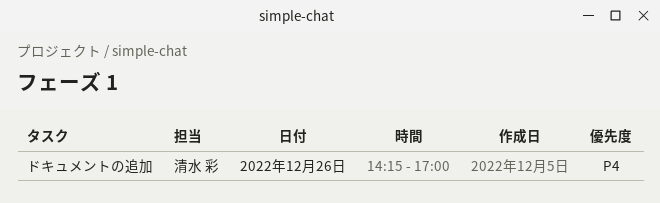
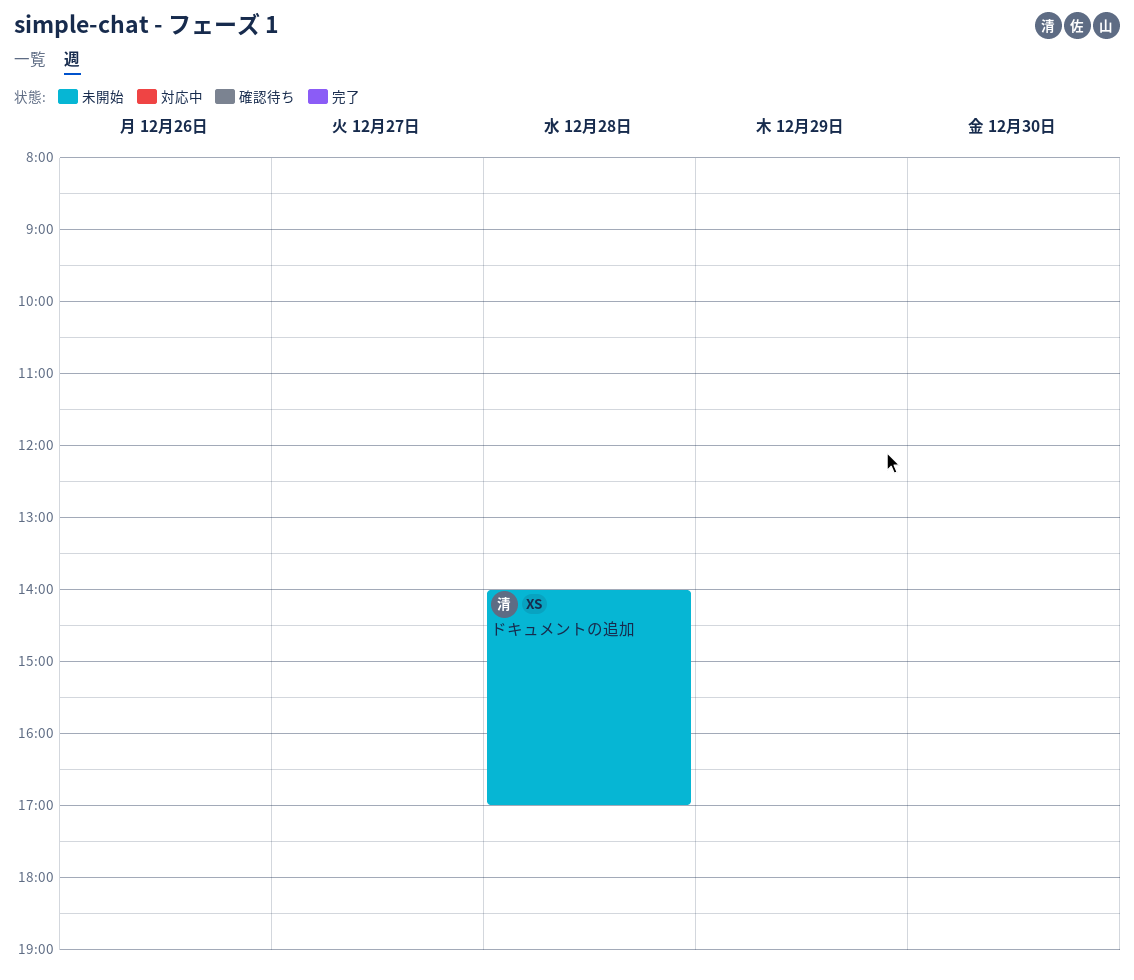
ドキュメントの追加, day: Dec 26 -> Dec 28
ドキュメントの追加, begins: 14:15 -> 14:00

